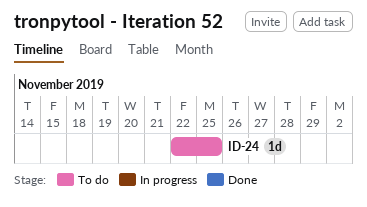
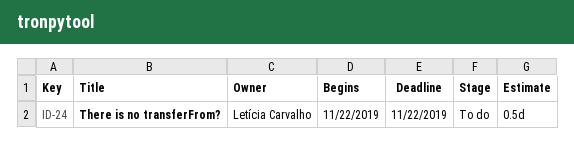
ID-24, estimate: 1d -> 0.5d
ID-24, due: Nov 25 -> Nov 22

